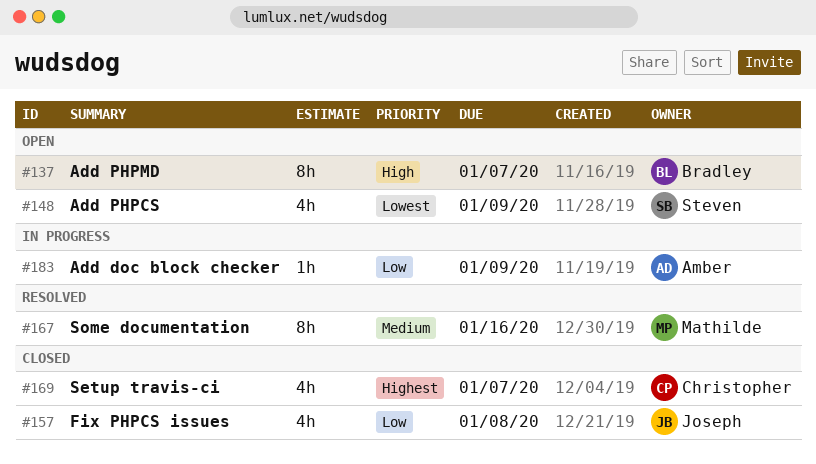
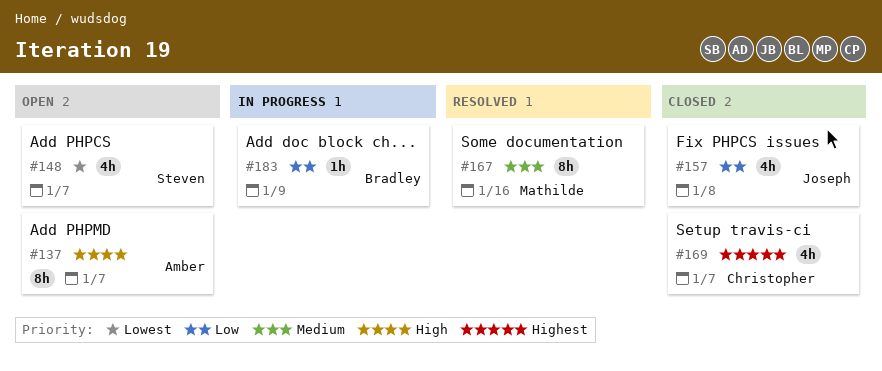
#137, owner: Bradley -> Amber
#148, due: Jan 9 -> Jan 7
#183, owner: Amber -> Bradley

